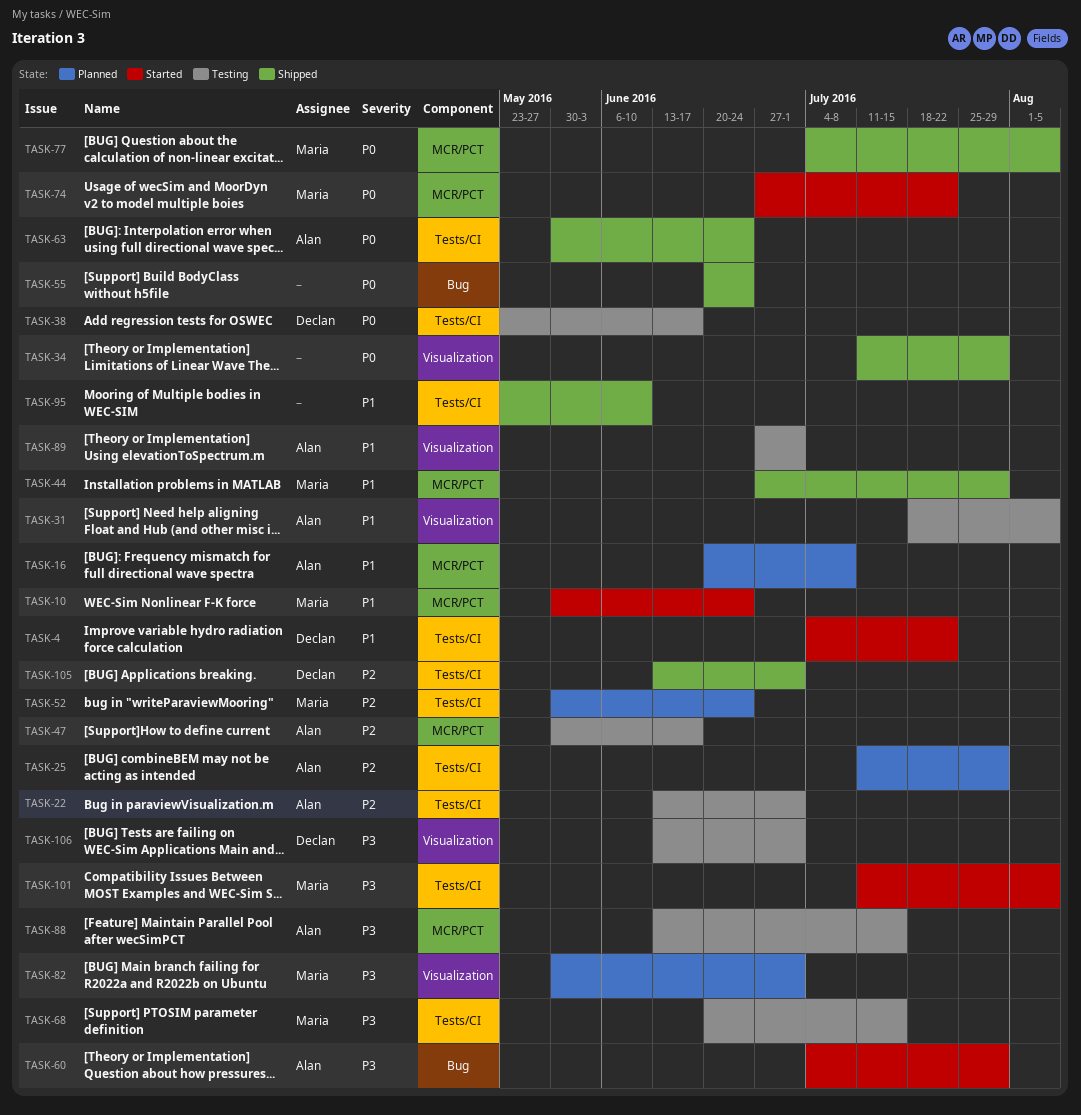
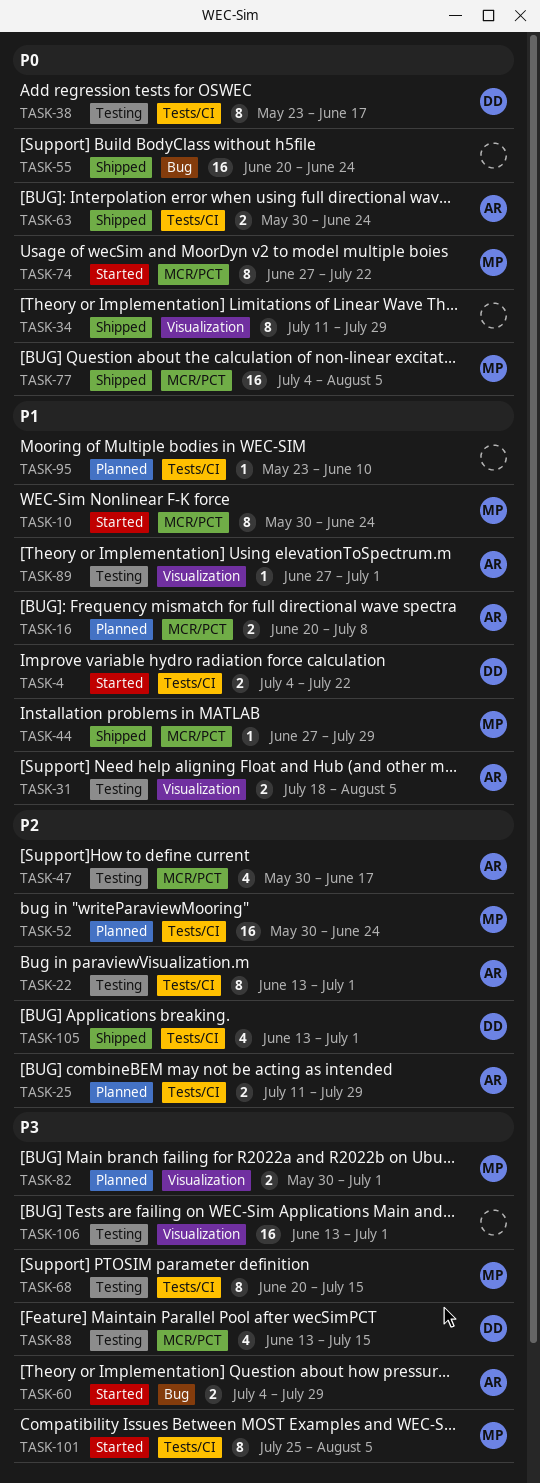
TASK-88, owner: Alan -> Declan
TASK-95, status: Shipped -> Planned
TASK-101, start: Jul 11 -> Jul 25
TASK-106, owner: Declan -> none

